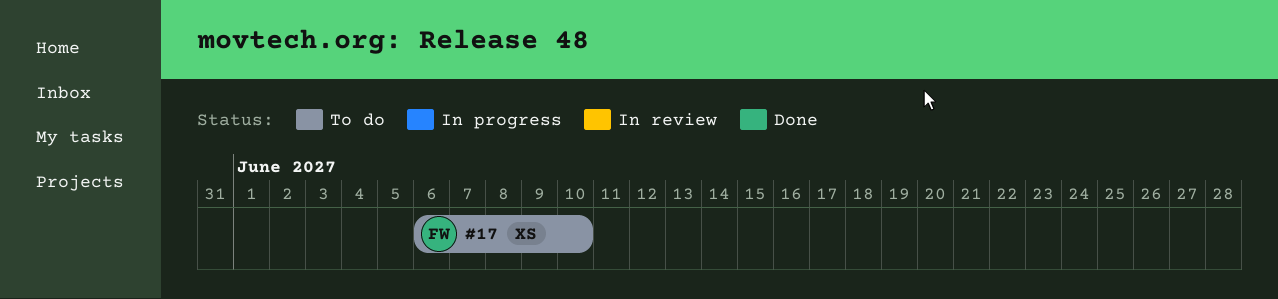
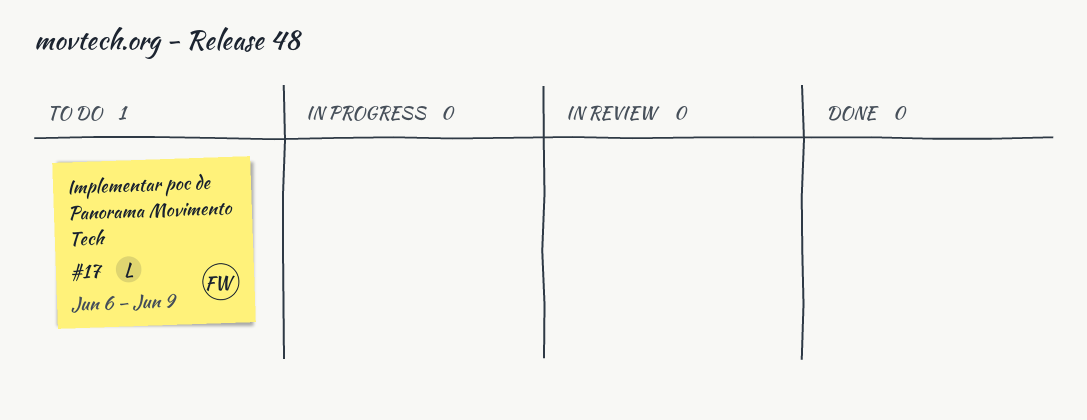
#17, estimate: XS -> L
#17, due: Jun 10 -> Jun 9

